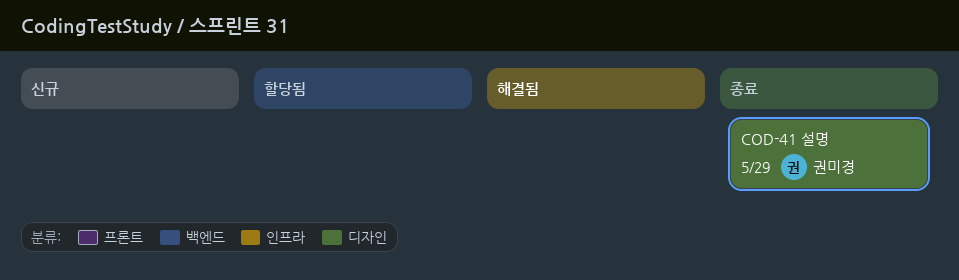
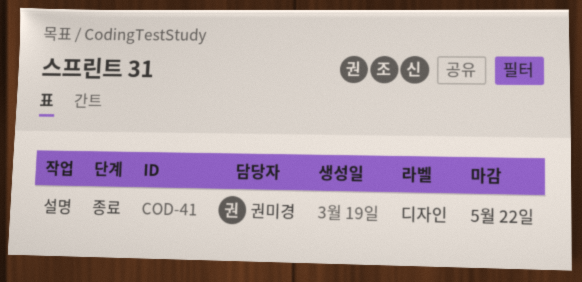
COD-41, due: May 29 -> May 22

